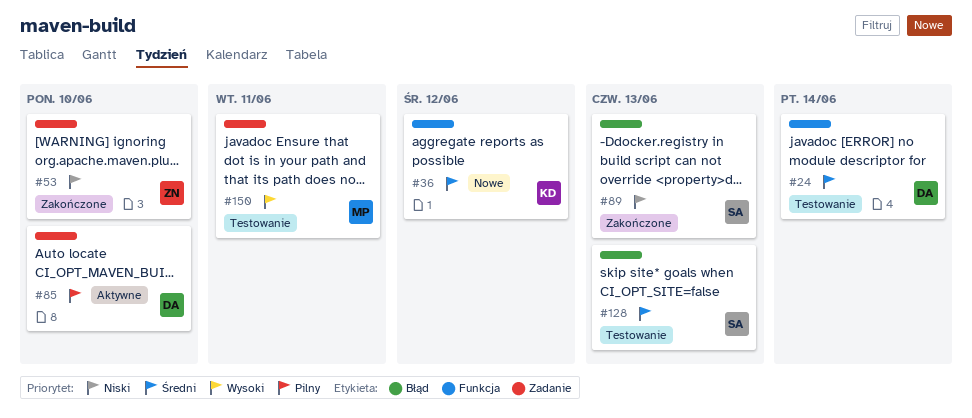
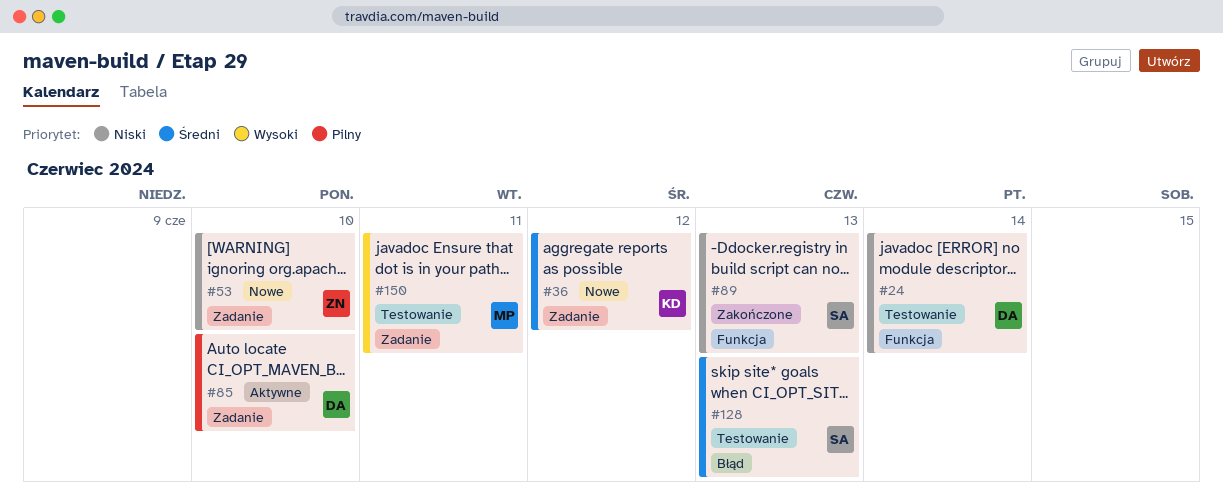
#24, priority: Średni -> Niski
#36, label: Funkcja -> Zadanie
#53, status: Zakończone -> Nowe
#89, label: Błąd -> Funkcja

